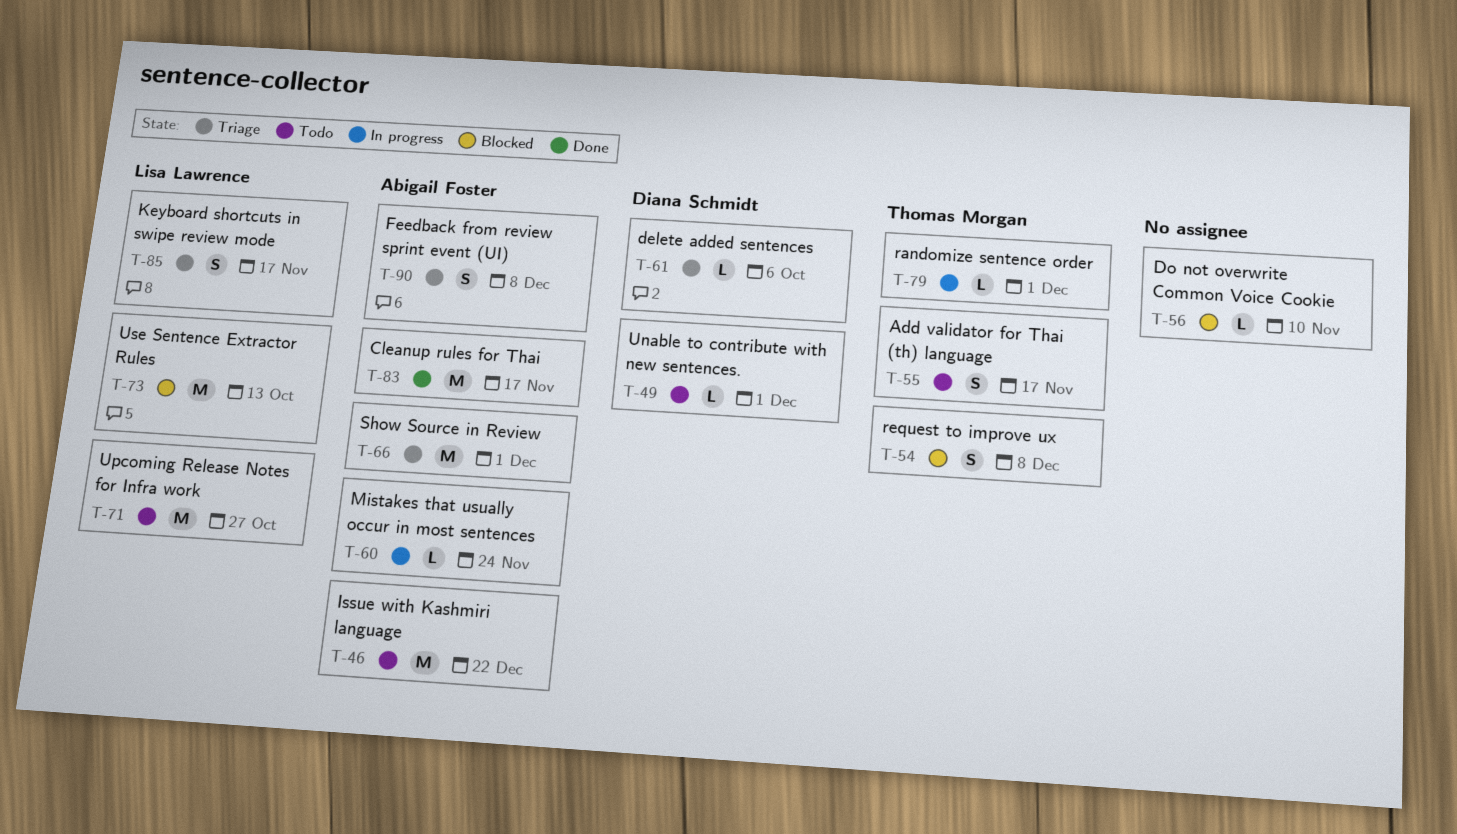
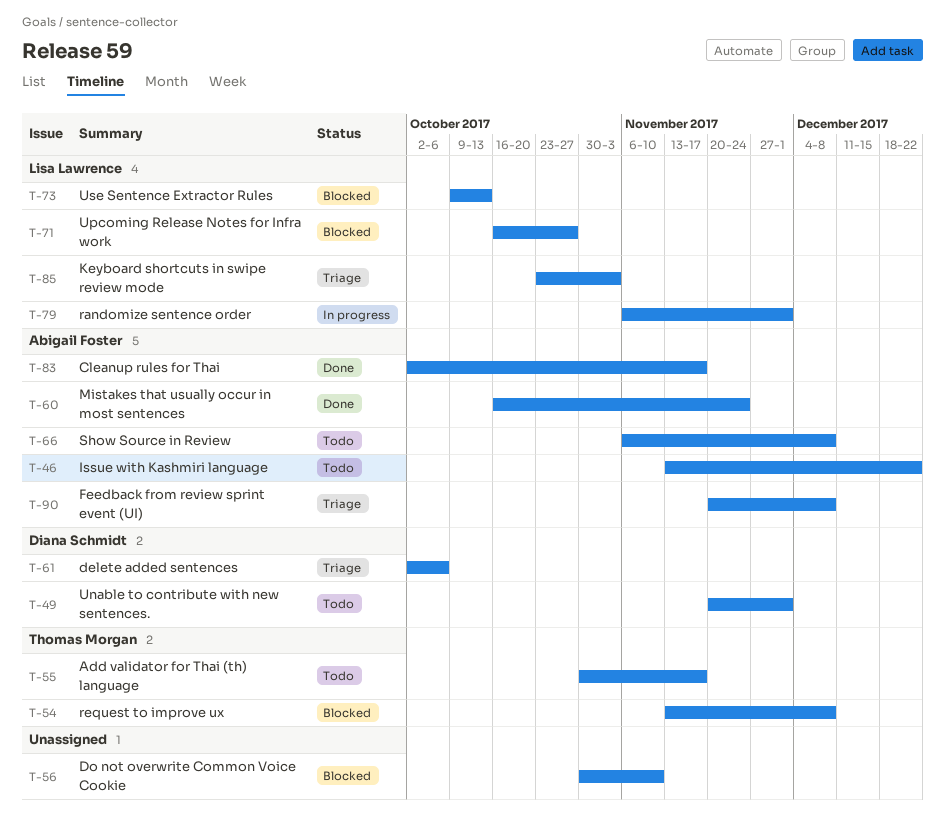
T-60, status: In progress -> Done
T-66, status: Triage -> Todo
T-66, due: Dec 1 -> Dec 8
T-71, status: Todo -> Blocked
T-79, owner: Thomas Morgan -> Lisa Lawrence
T-85, due: Nov 17 -> Nov 3

